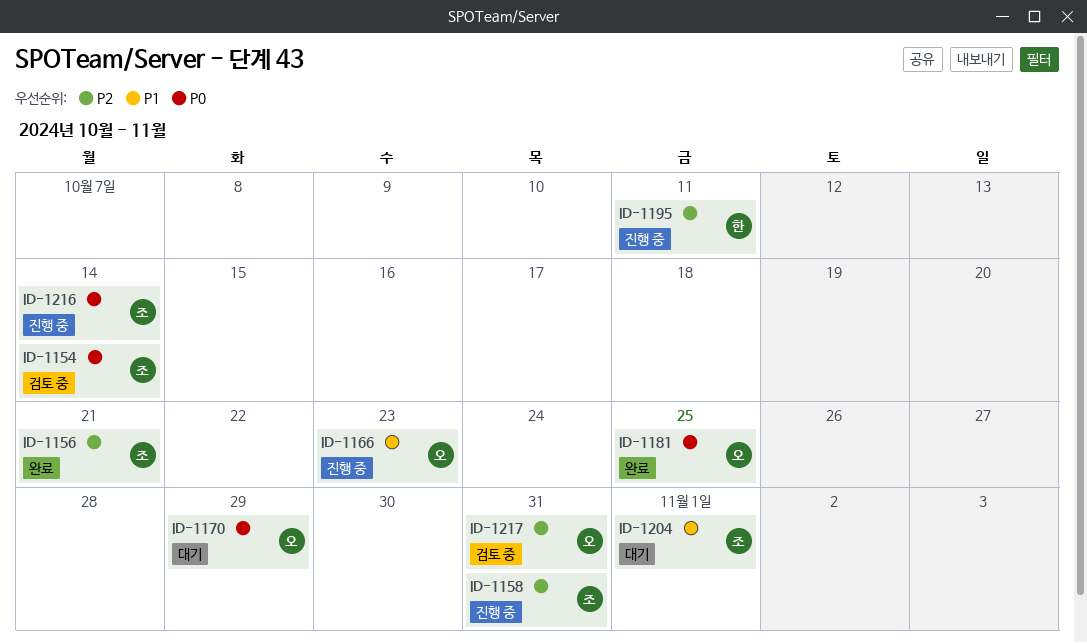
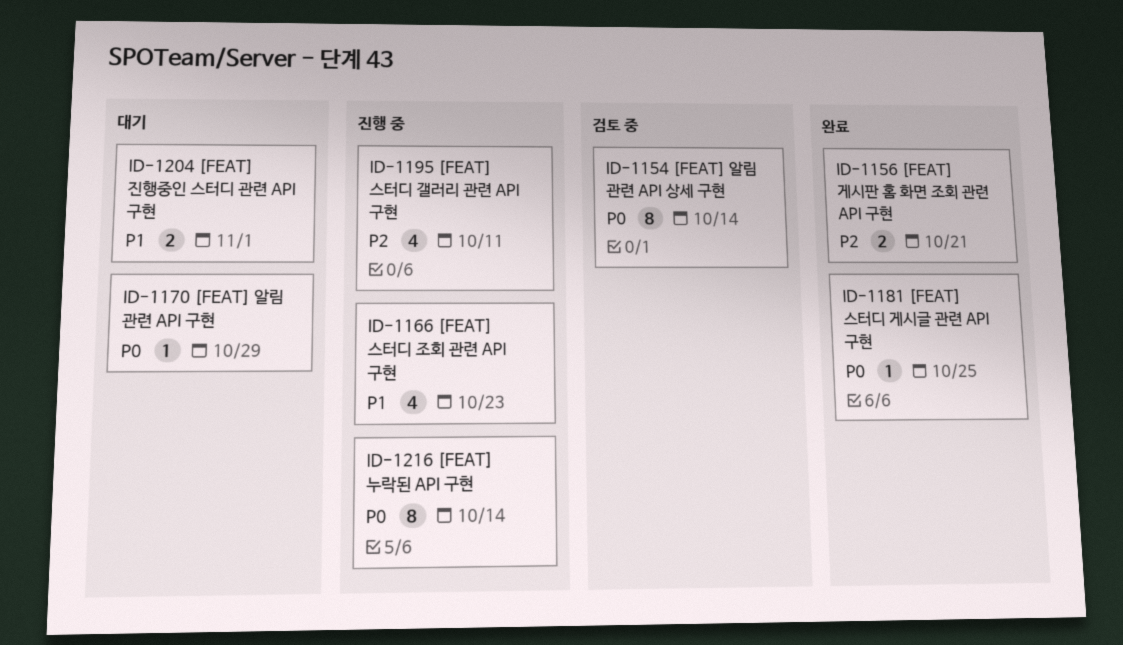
ID-1158: present -> none
ID-1217: present -> none

